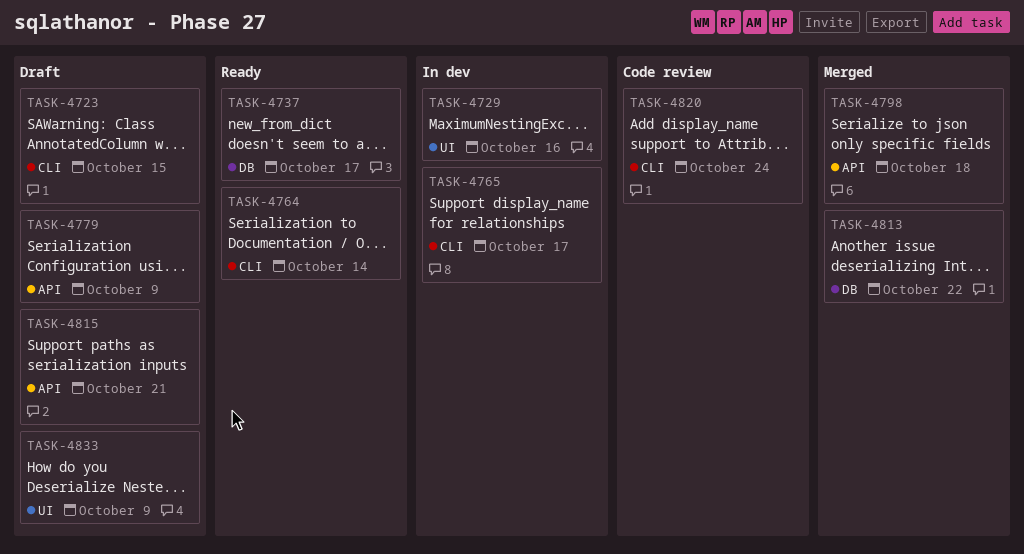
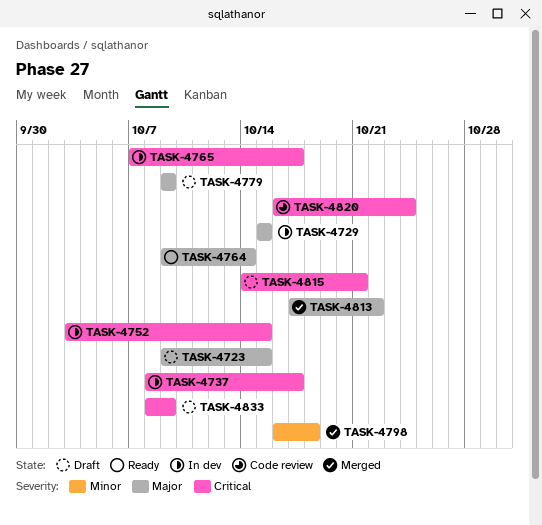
TASK-4729, due: Oct 16 -> Oct 15
TASK-4737, status: Ready -> In dev
TASK-4752: none -> present

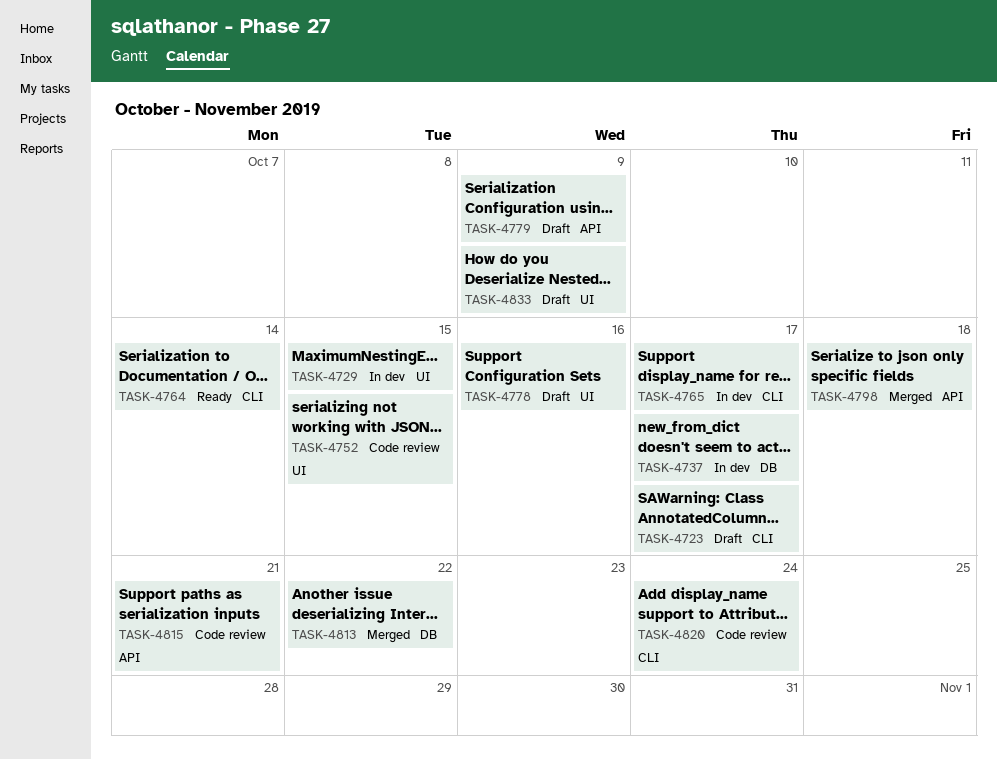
TASK-4723, due: Oct 15 -> Oct 17
TASK-4752, status: In dev -> Code review
TASK-4778: none -> present
TASK-4815, status: Draft -> Code review

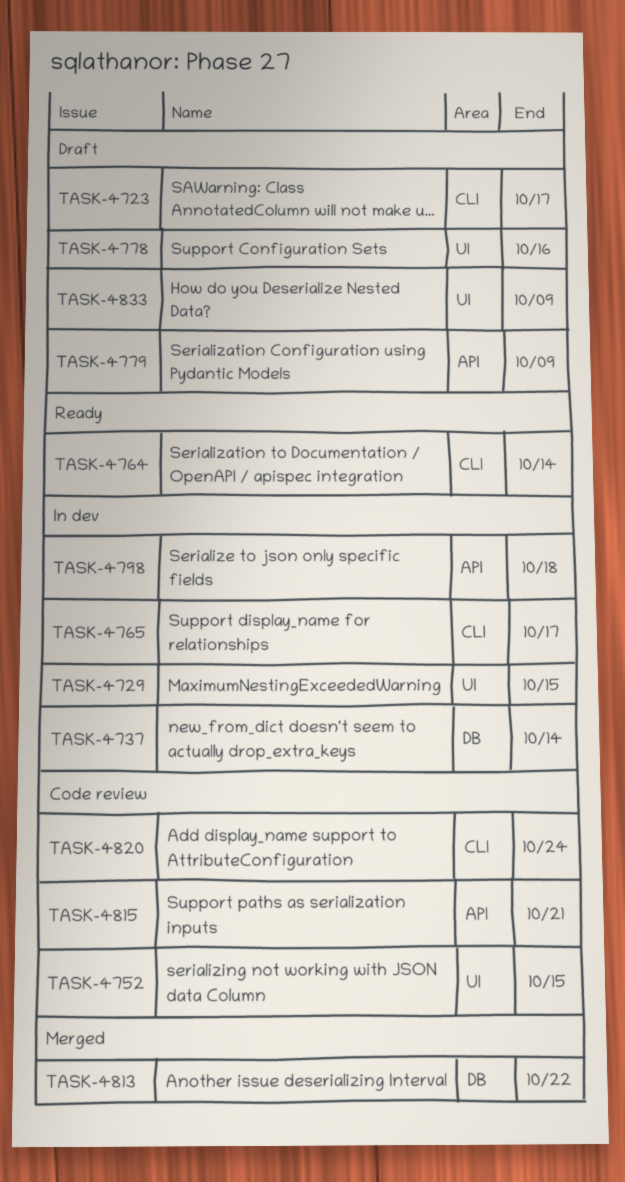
TASK-4737, due: Oct 17 -> Oct 14
TASK-4798, status: Merged -> In dev

